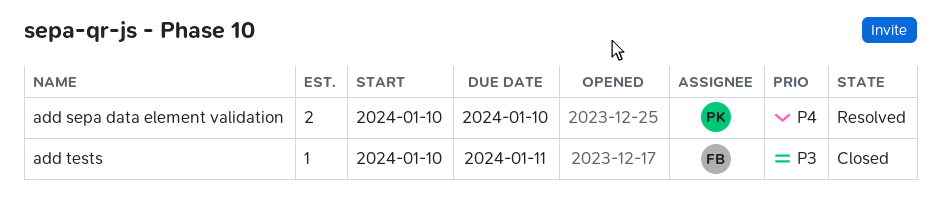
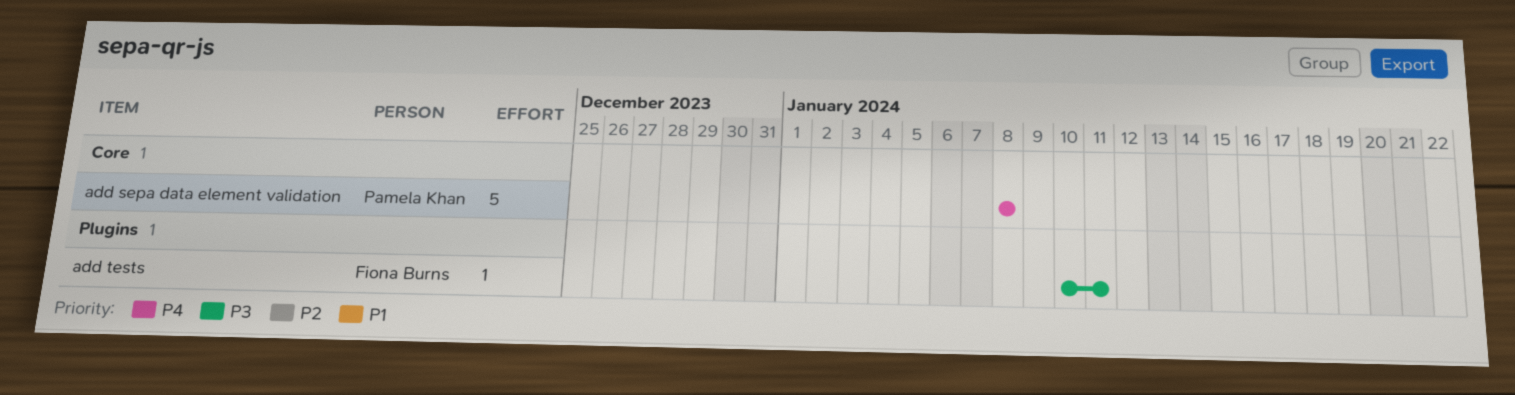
add sepa data element validation, estimate: 2 -> 5
add sepa data element validation, start: Jan 10 -> Jan 8
add sepa data element validation, due: Jan 10 -> Jan 8

